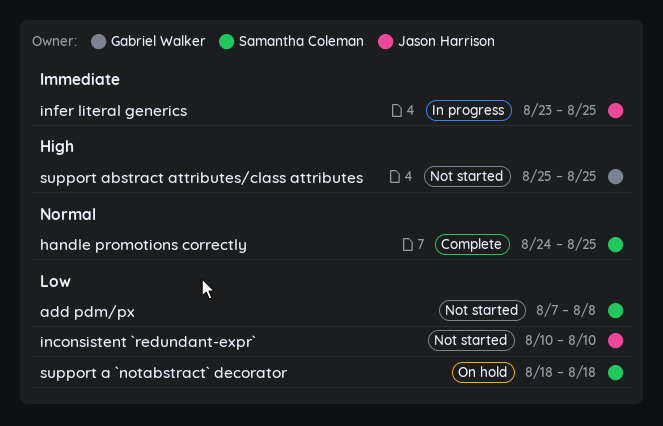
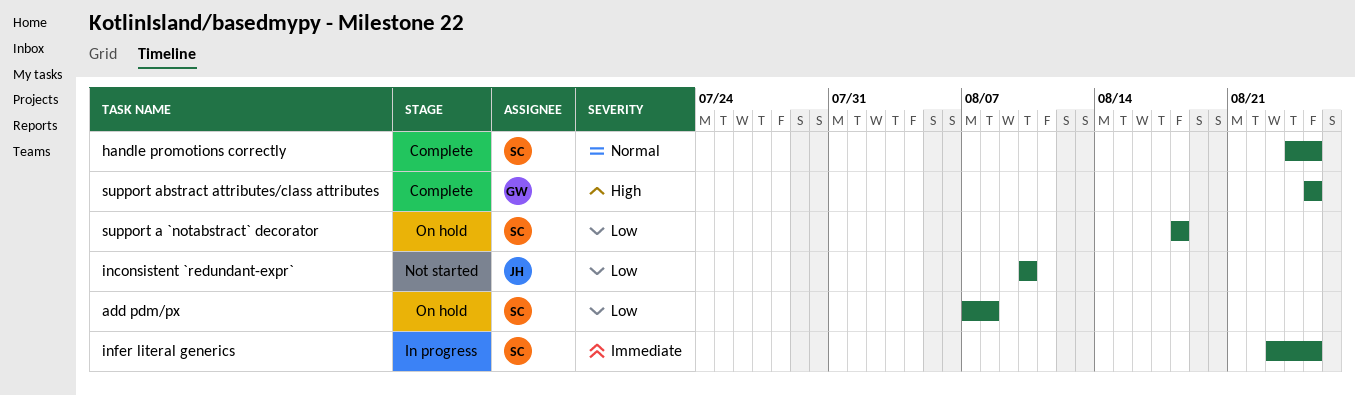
add pdm/px, status: Not started -> On hold
infer literal generics, owner: Jason Harrison -> Samantha Coleman
support abstract attributes/class attributes, status: Not started -> Complete

